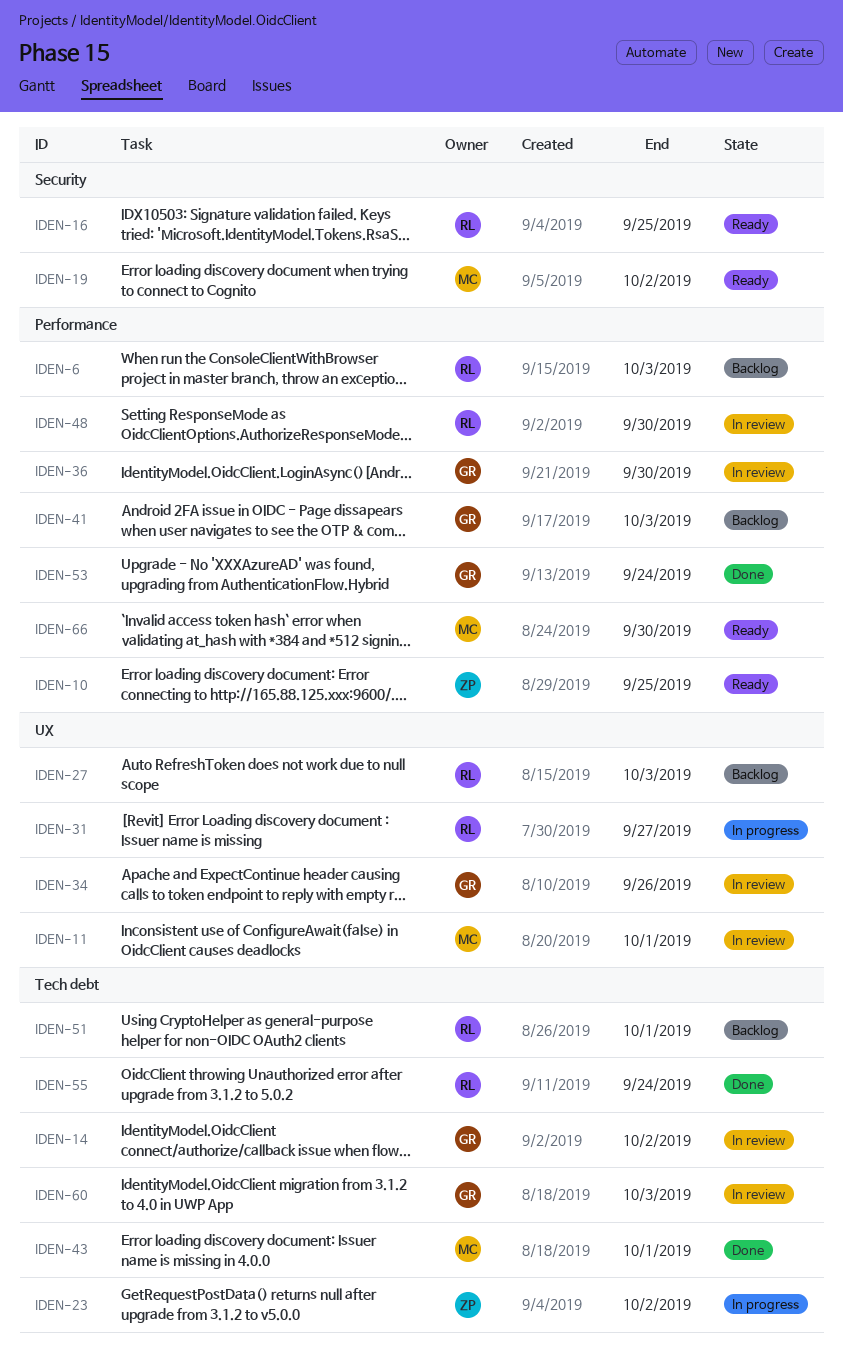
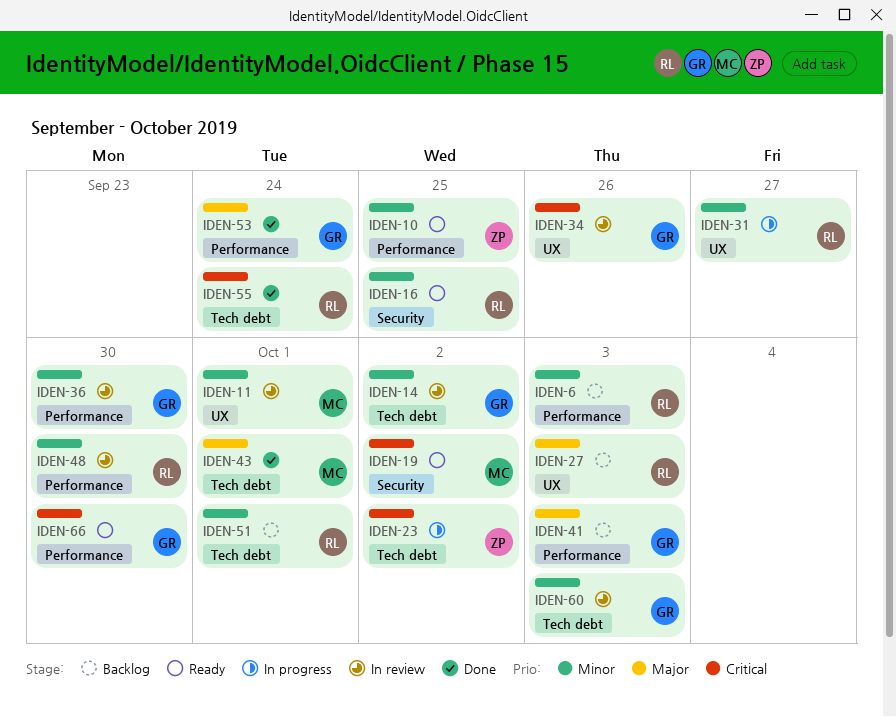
IDEN-66, owner: MC -> GR

